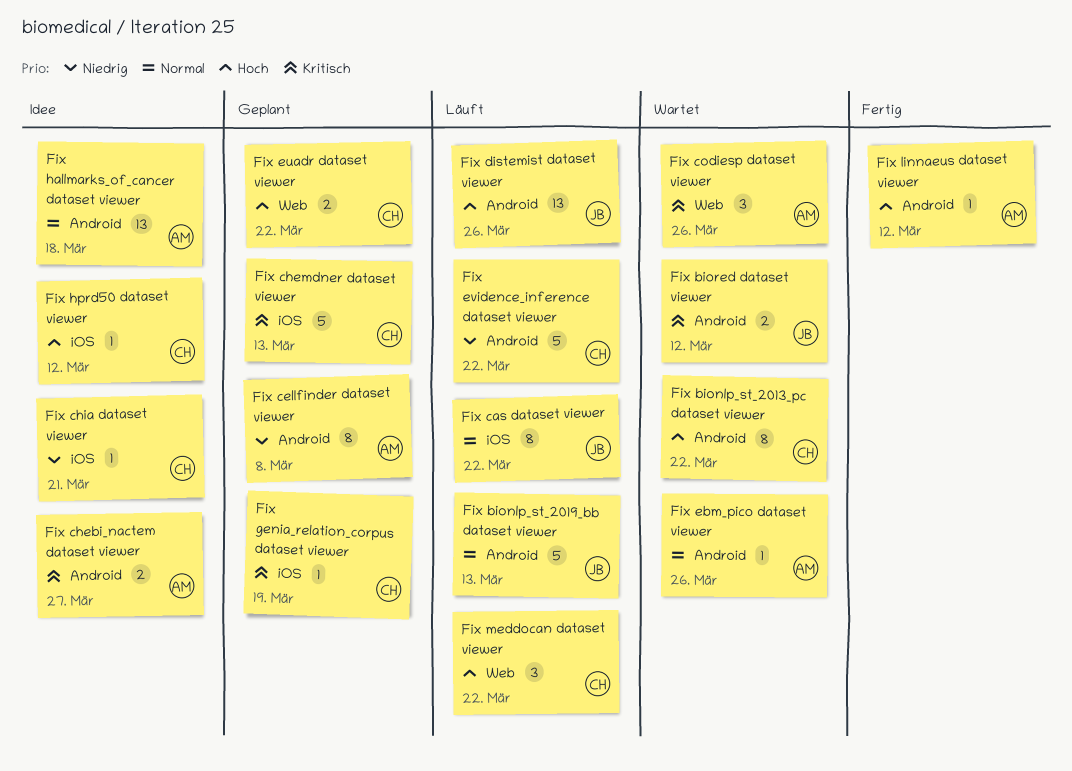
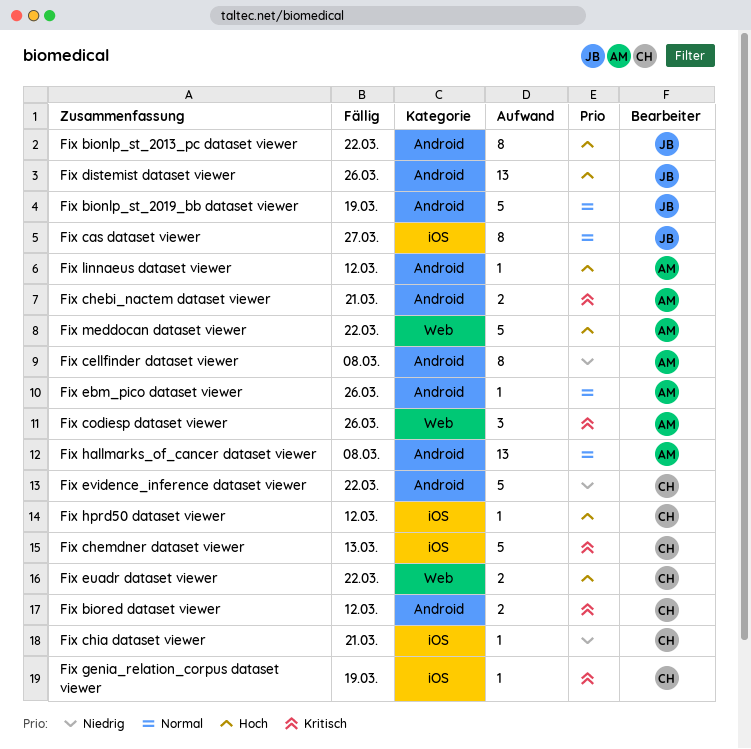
Fix bionlp_st_2013_pc dataset viewer, owner: CH -> JB
Fix bionlp_st_2019_bb dataset viewer, due: Mar 13 -> Mar 19
Fix biored dataset viewer, owner: JB -> CH
Fix cas dataset viewer, due: Mar 22 -> Mar 27
Fix chebi_nactem dataset viewer, due: Mar 27 -> Mar 21
Fix hallmarks_of_cancer dataset viewer, due: Mar 18 -> Mar 8
Fix meddocan dataset viewer, owner: CH -> AM
Fix meddocan dataset viewer, estimate: 3 -> 5

